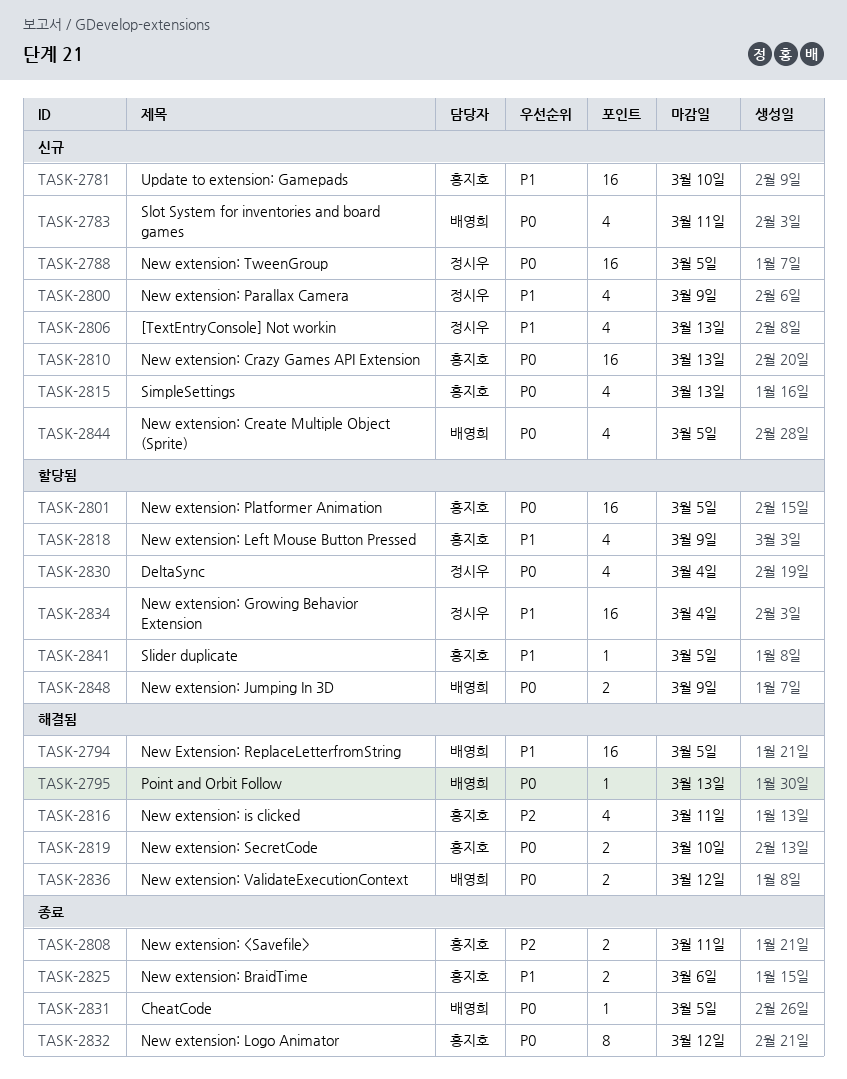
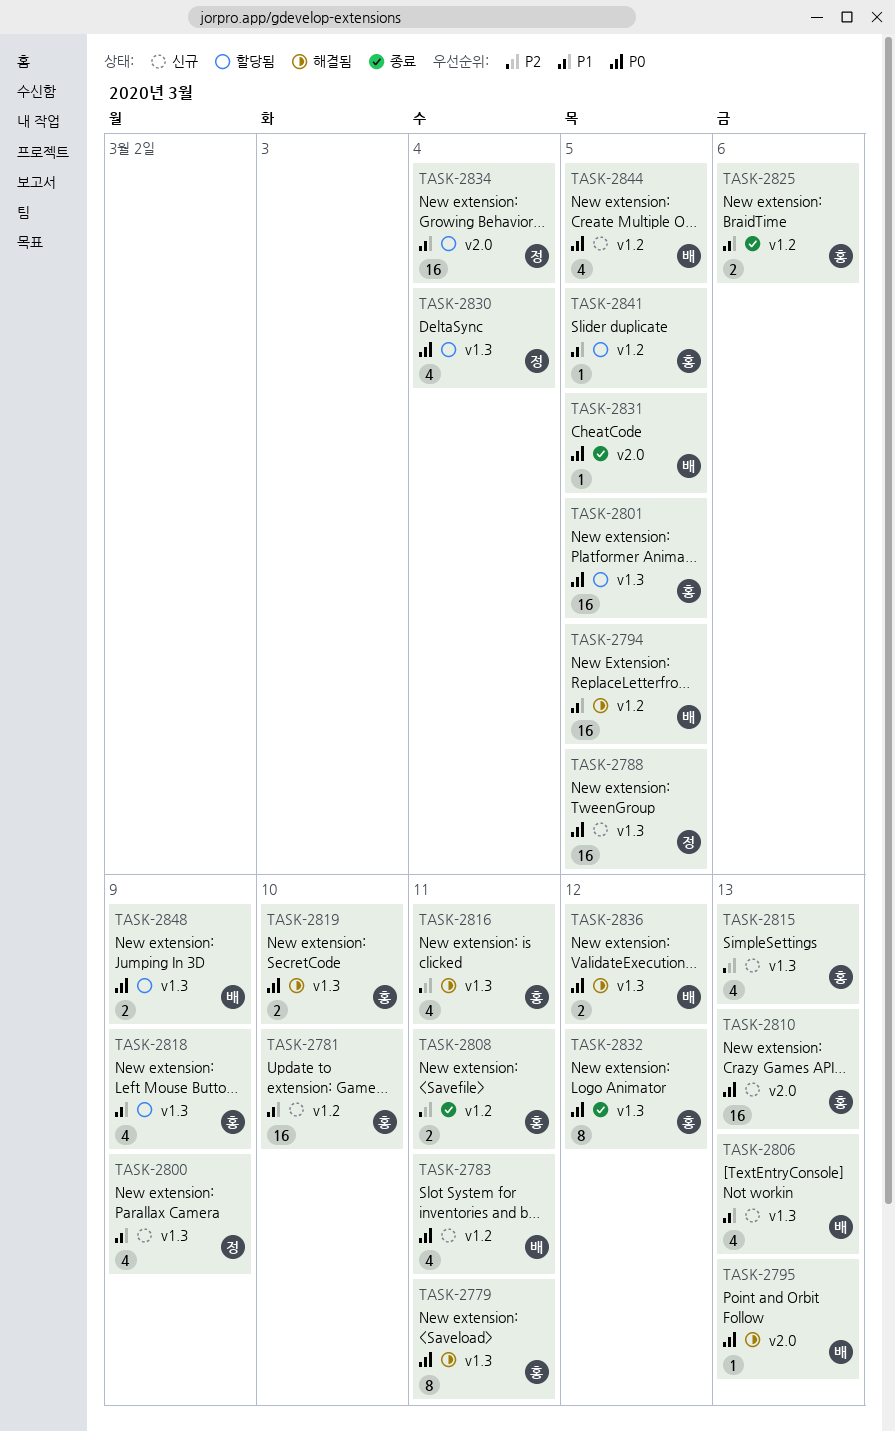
TASK-2779: none -> present
TASK-2806, owner: 정시우 -> 배영희
TASK-2815, priority: P0 -> P2

